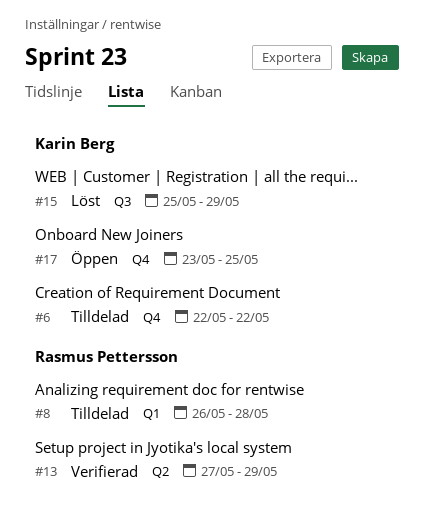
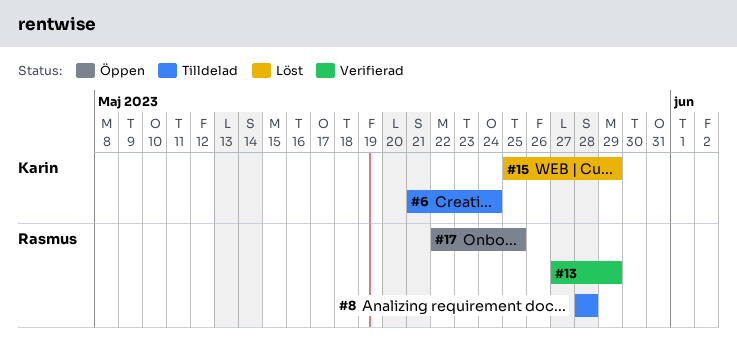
#6, start: May 22 -> May 21
#6, due: May 22 -> May 24
#8, start: May 26 -> May 28
#17, owner: Karin Berg -> Rasmus Pettersson
#17, start: May 23 -> May 22

